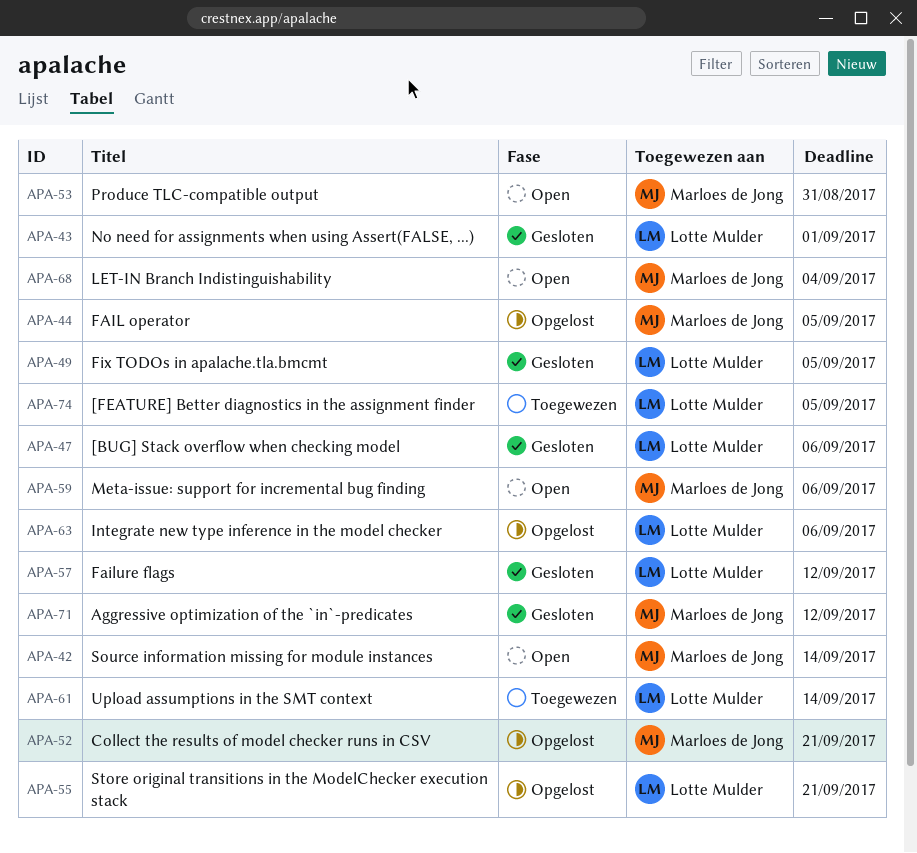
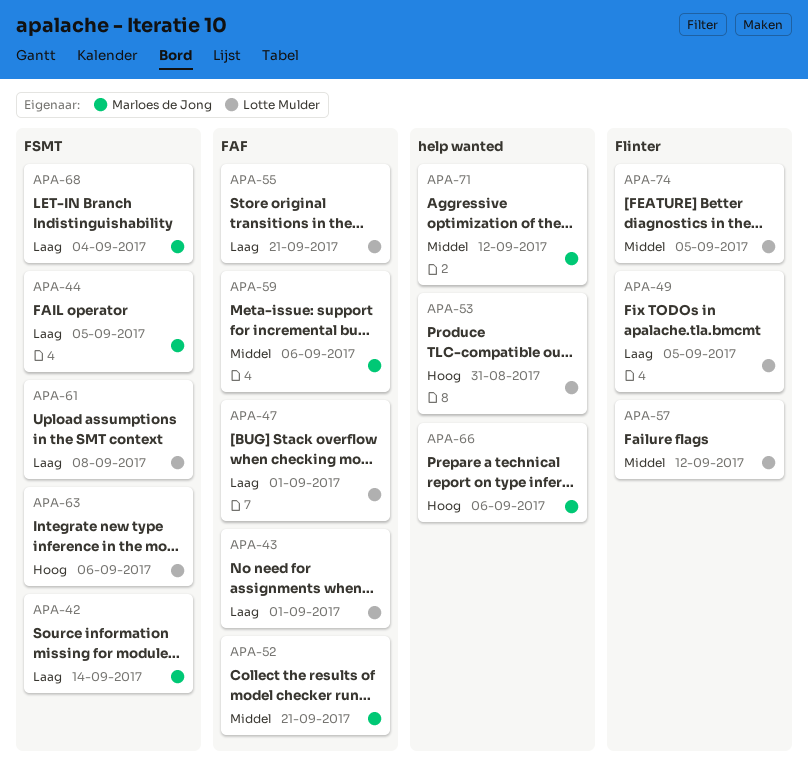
APA-47, due: Sep 6 -> Sep 1
APA-53, owner: Marloes de Jong -> Lotte Mulder
APA-61, due: Sep 14 -> Sep 8
APA-66: none -> present

